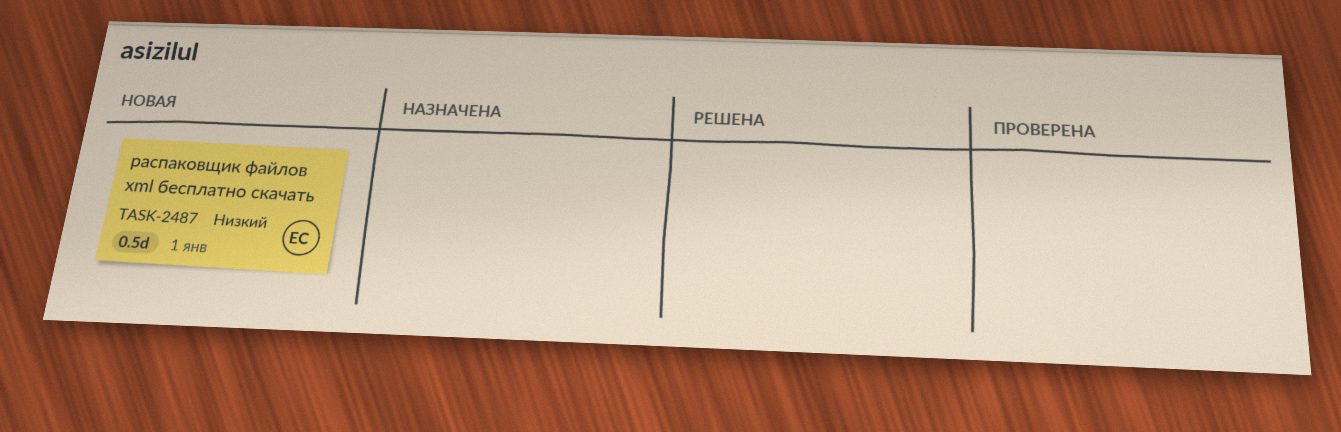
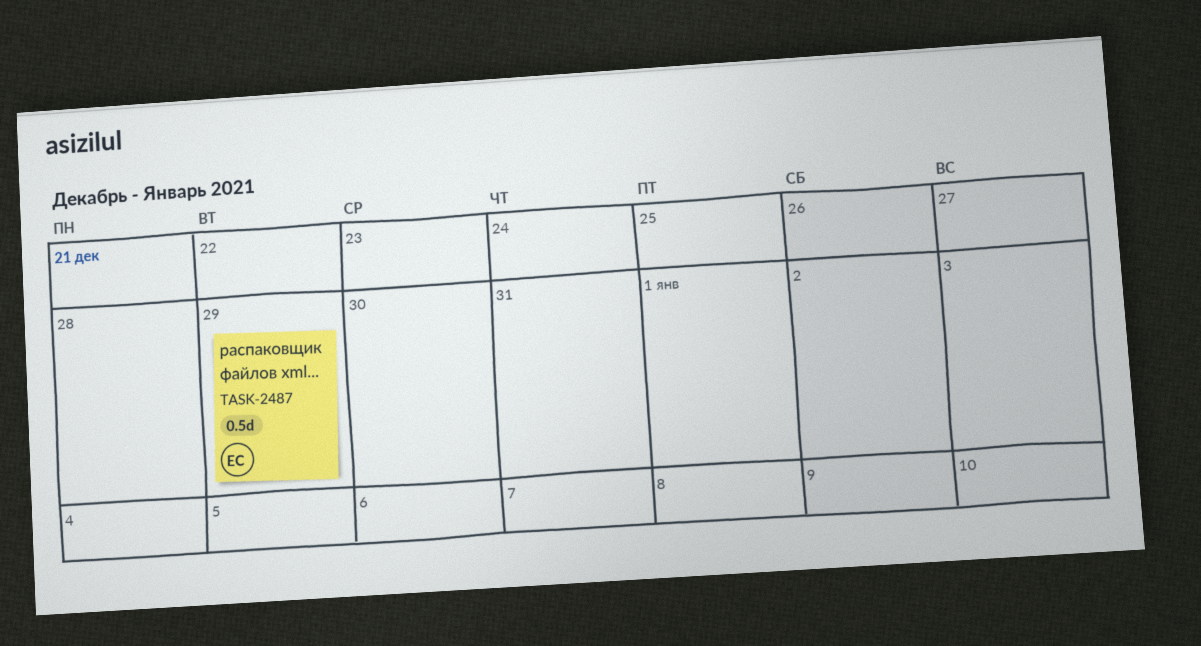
TASK-2487, due: Jan 1 -> Dec 29

